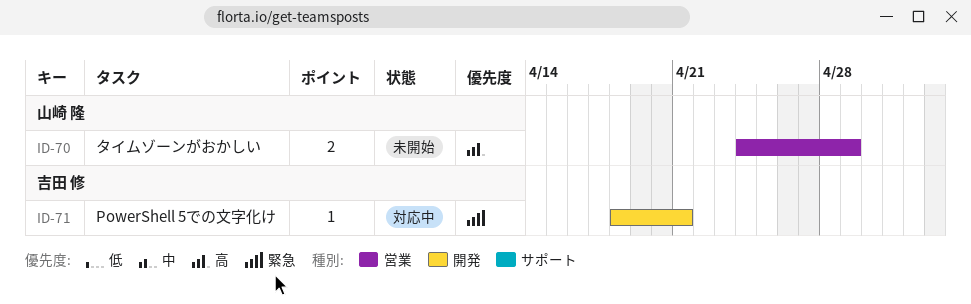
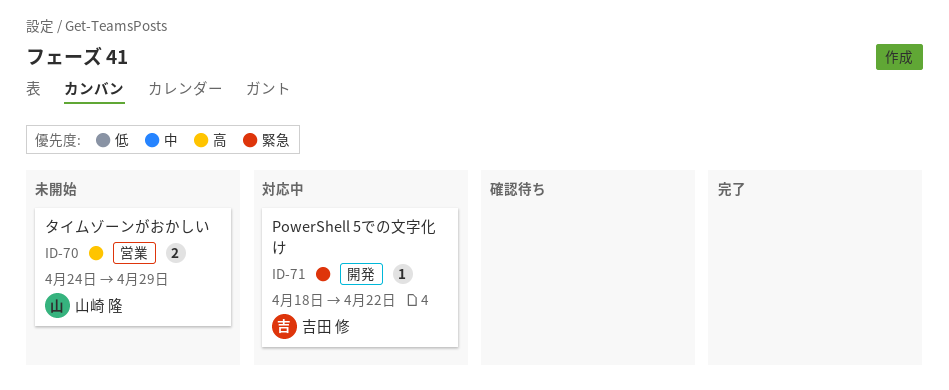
ID-71, due: Apr 21 -> Apr 22

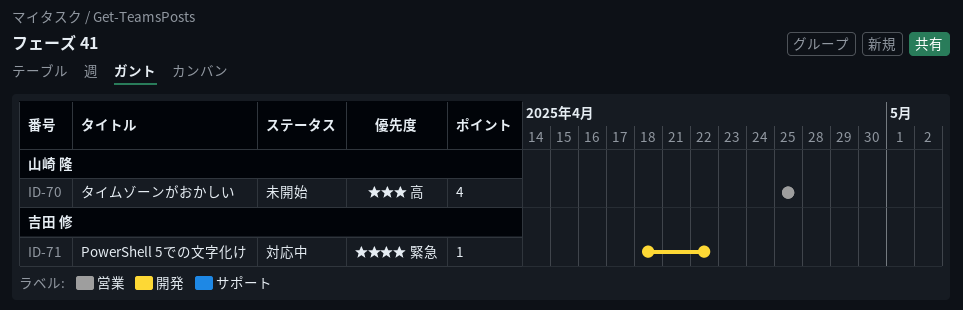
ID-70, estimate: 2 -> 4
ID-70, start: Apr 24 -> Apr 25
ID-70, due: Apr 29 -> Apr 25

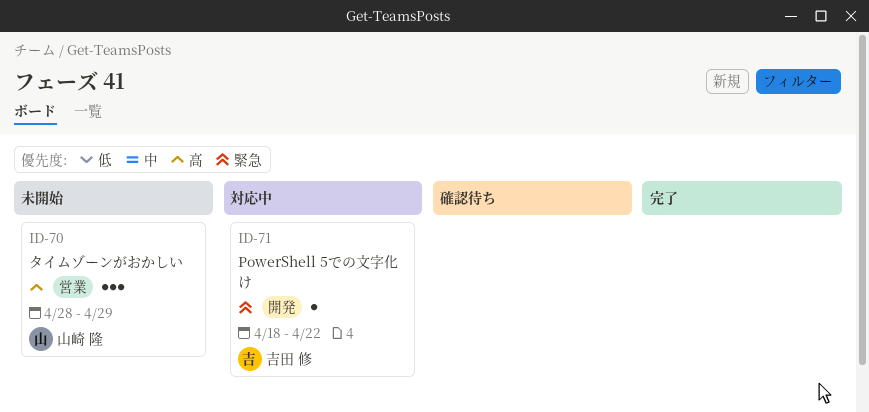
ID-70, estimate: 4 -> 3
ID-70, start: Apr 25 -> Apr 28
ID-70, due: Apr 25 -> Apr 29

